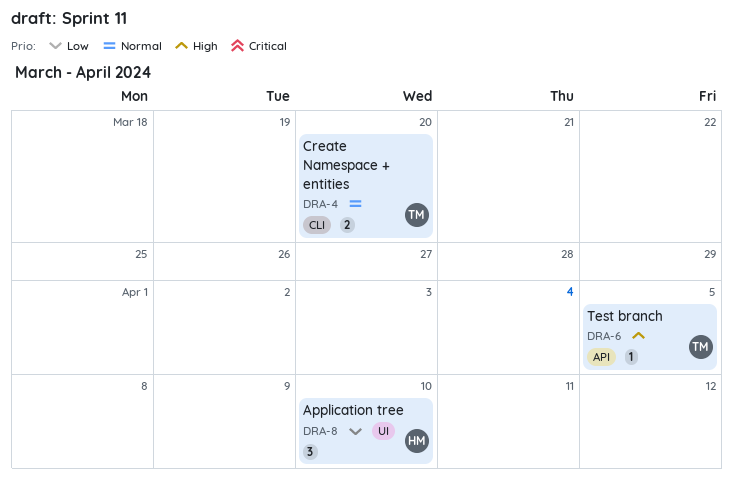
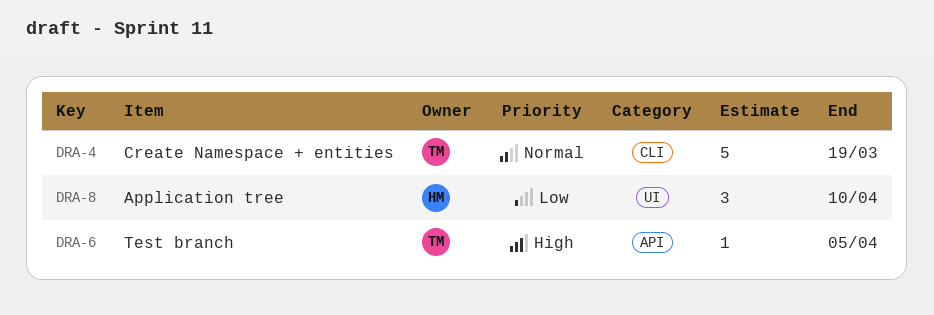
DRA-4, estimate: 2 -> 5
DRA-4, due: Mar 20 -> Mar 19

